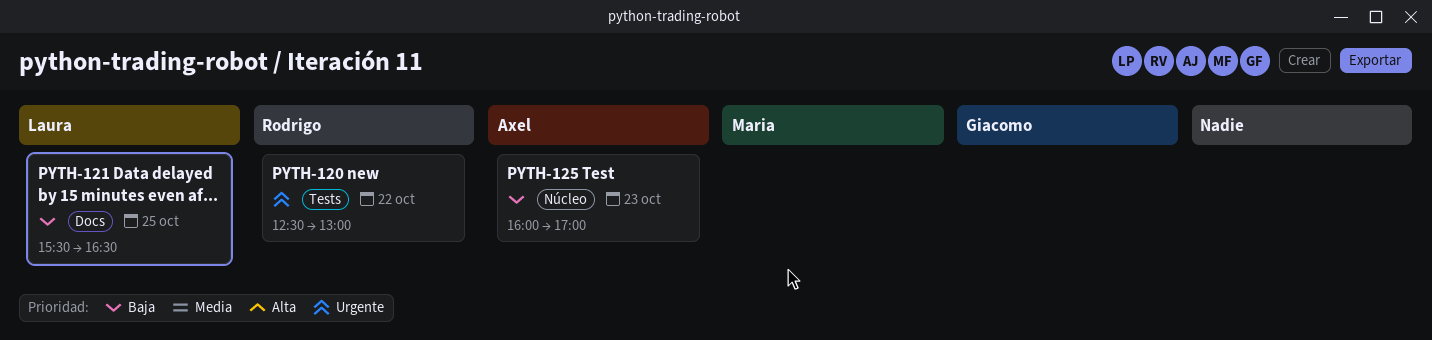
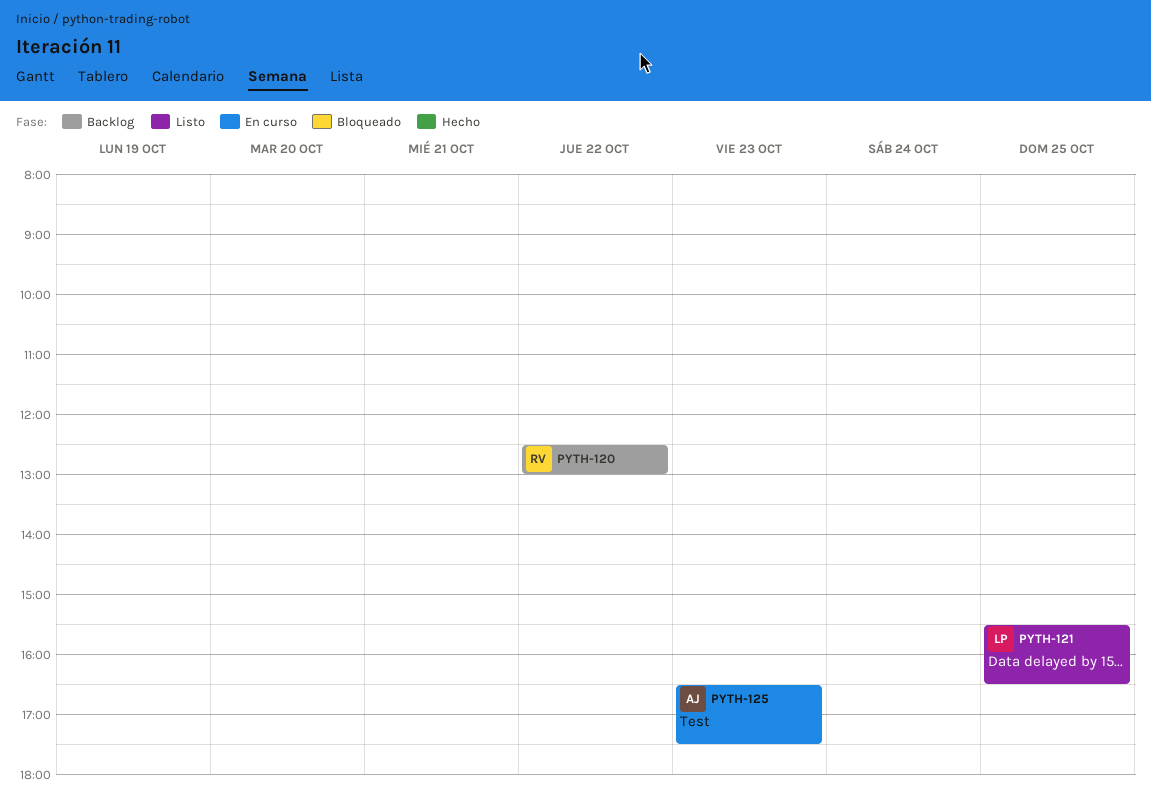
PYTH-125, begins: 16:00 -> 16:30
PYTH-125, ends: 17:00 -> 17:30

